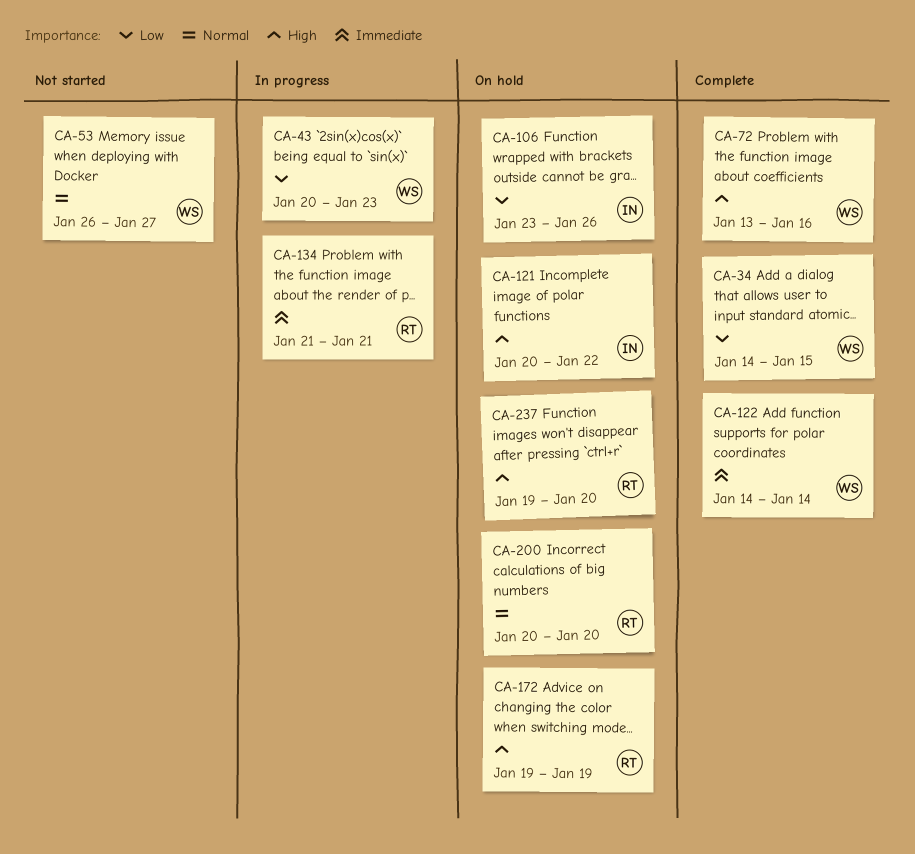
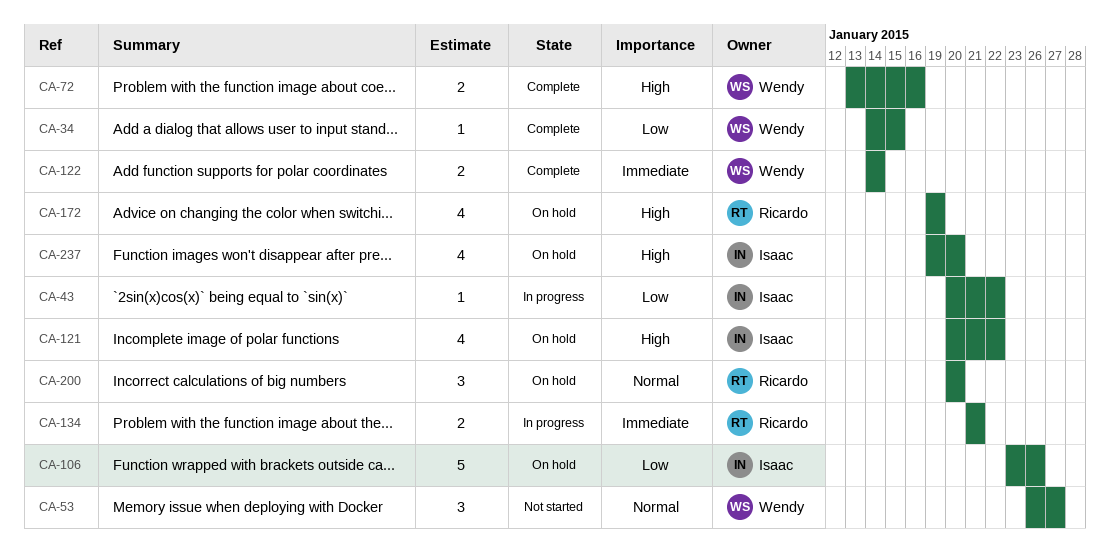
CA-43, owner: Wendy -> Isaac
CA-43, due: Jan 23 -> Jan 22
CA-237, owner: Ricardo -> Isaac

